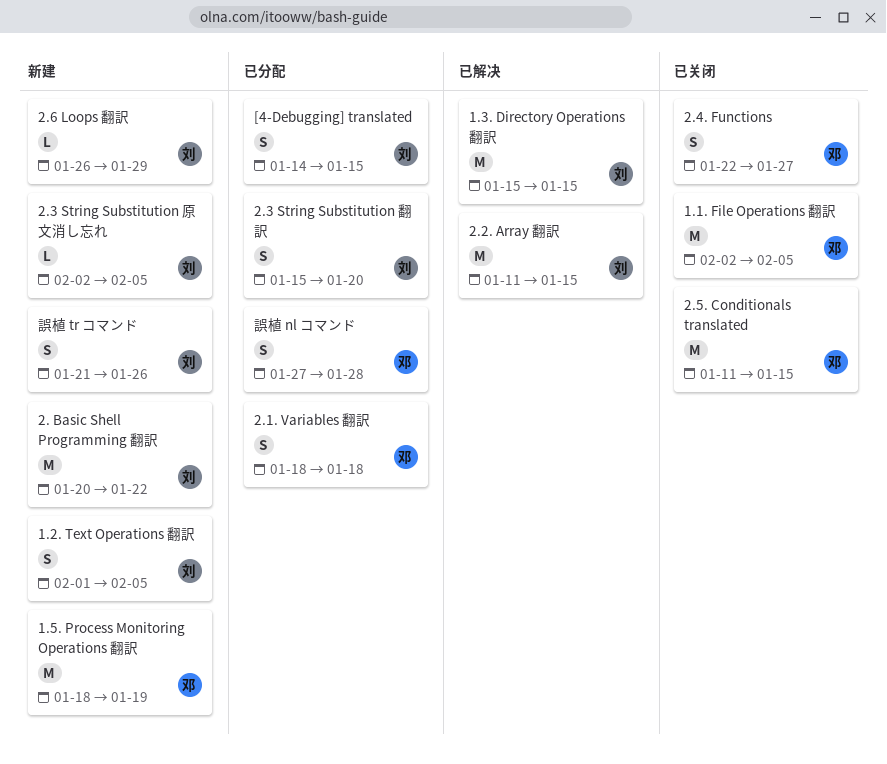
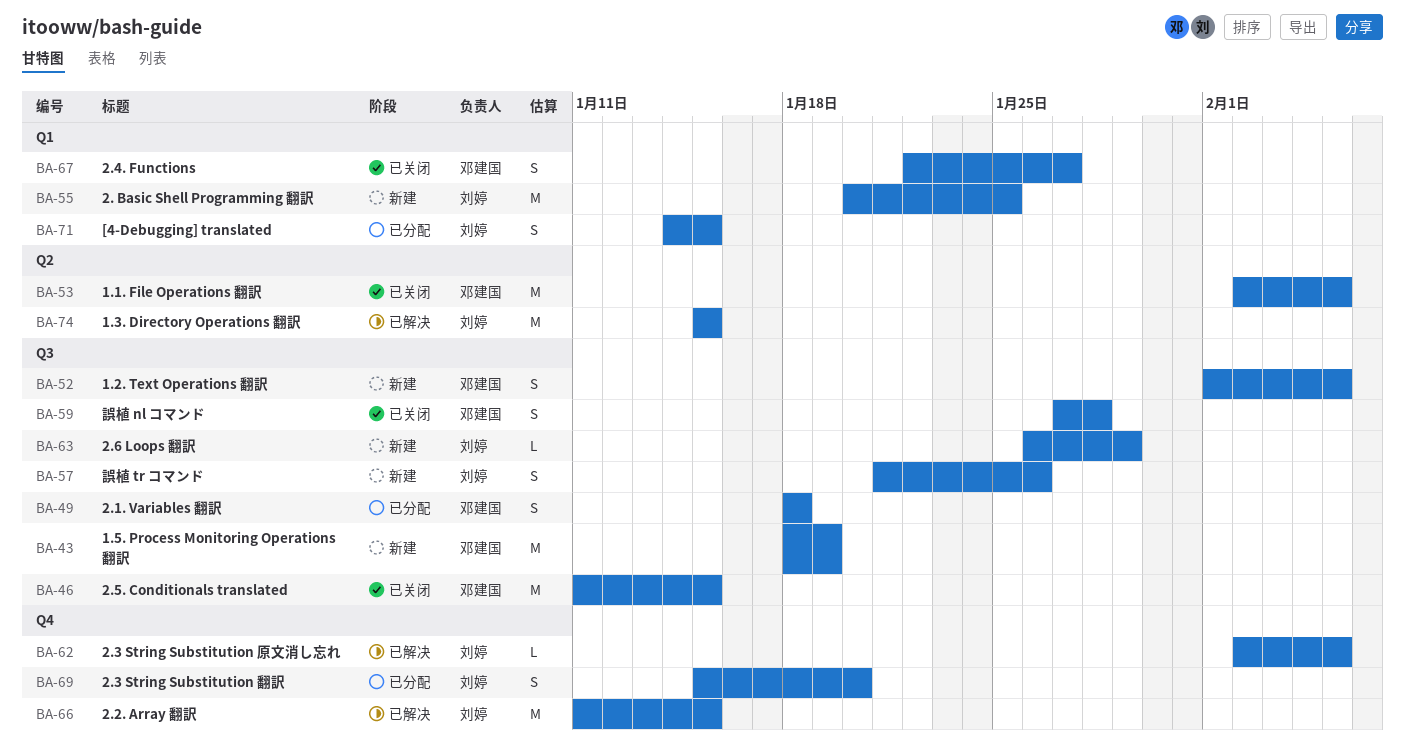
1.2. Text Operations 翻訳, owner: 刘婷 -> 邓建国
2. Basic Shell Programming 翻訳, due: Jan 22 -> Jan 25
2.3 String Substitution 原文消し忘れ, status: 新建 -> 已解决
誤植 nl コマンド, status: 已分配 -> 已关闭

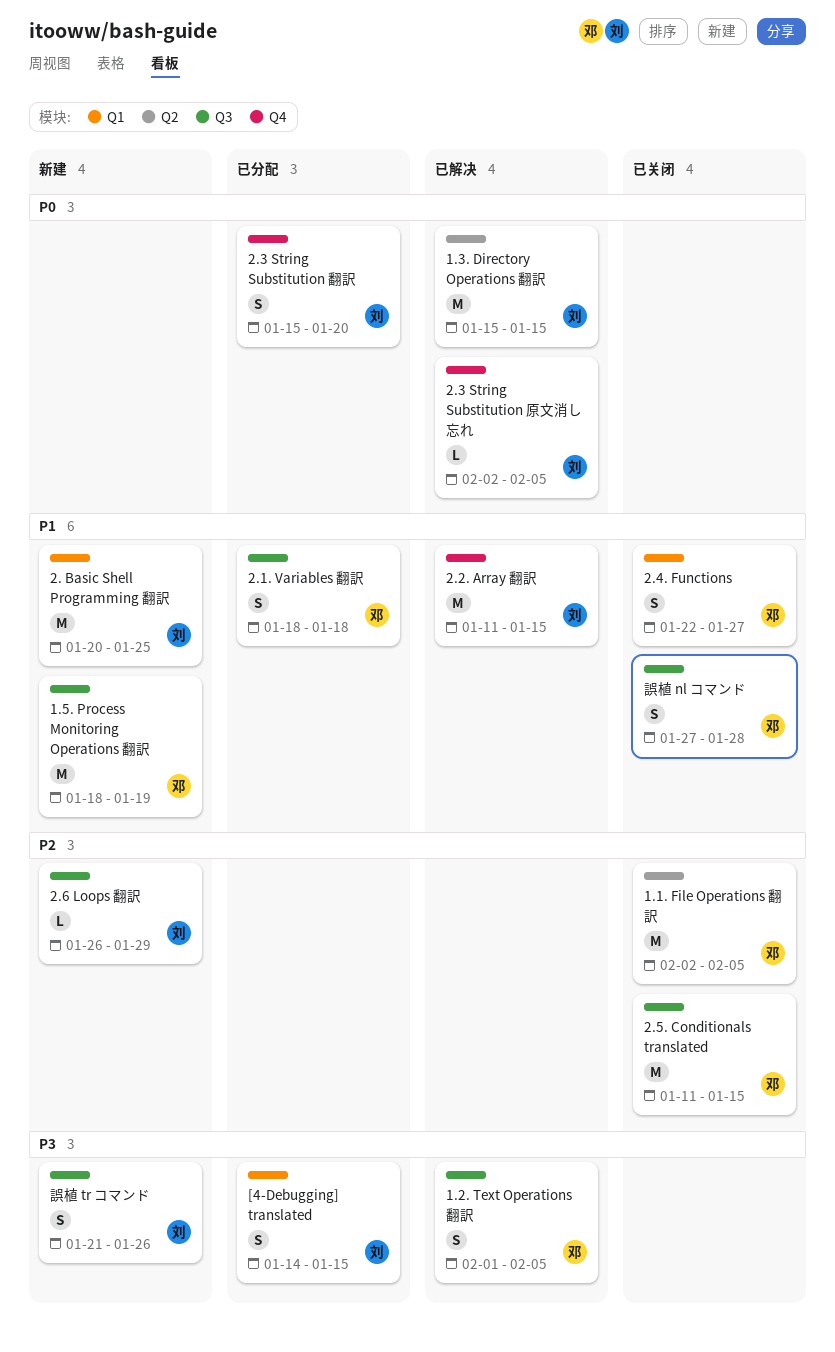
1.2. Text Operations 翻訳, status: 新建 -> 已解决

